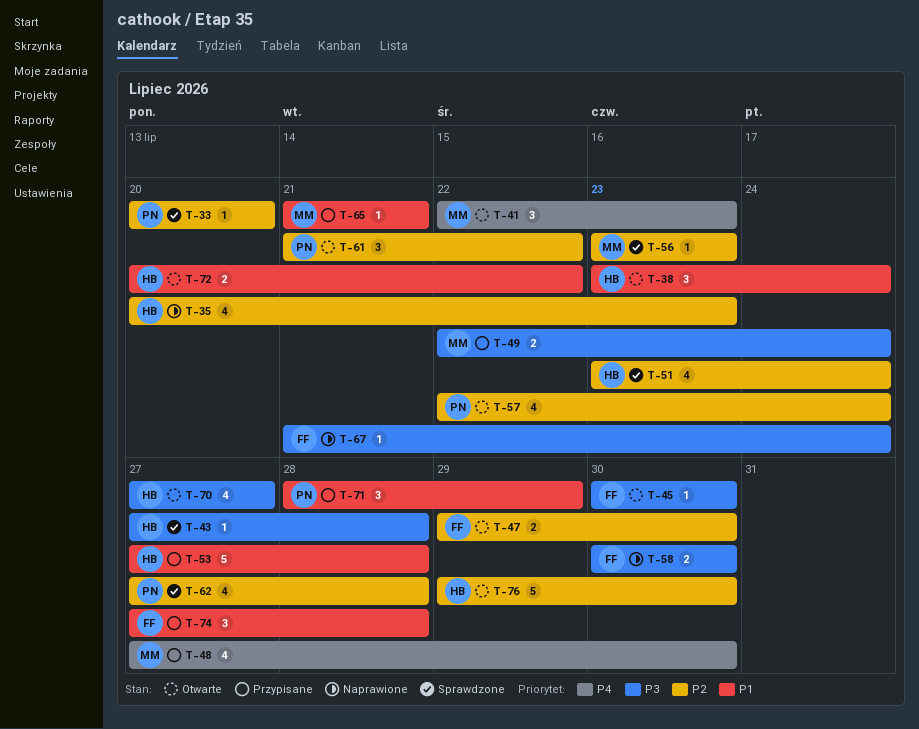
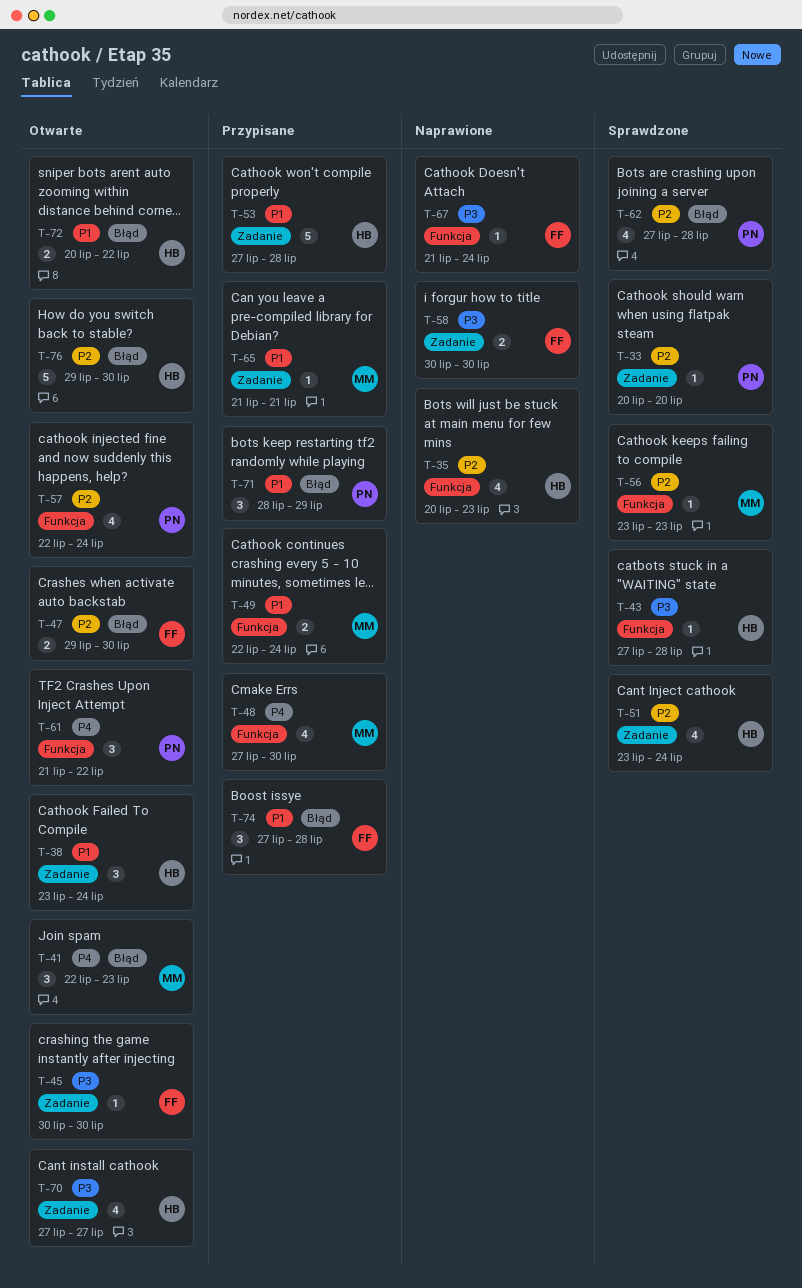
T-49, priority: P3 -> P1
T-61, priority: P2 -> P4

